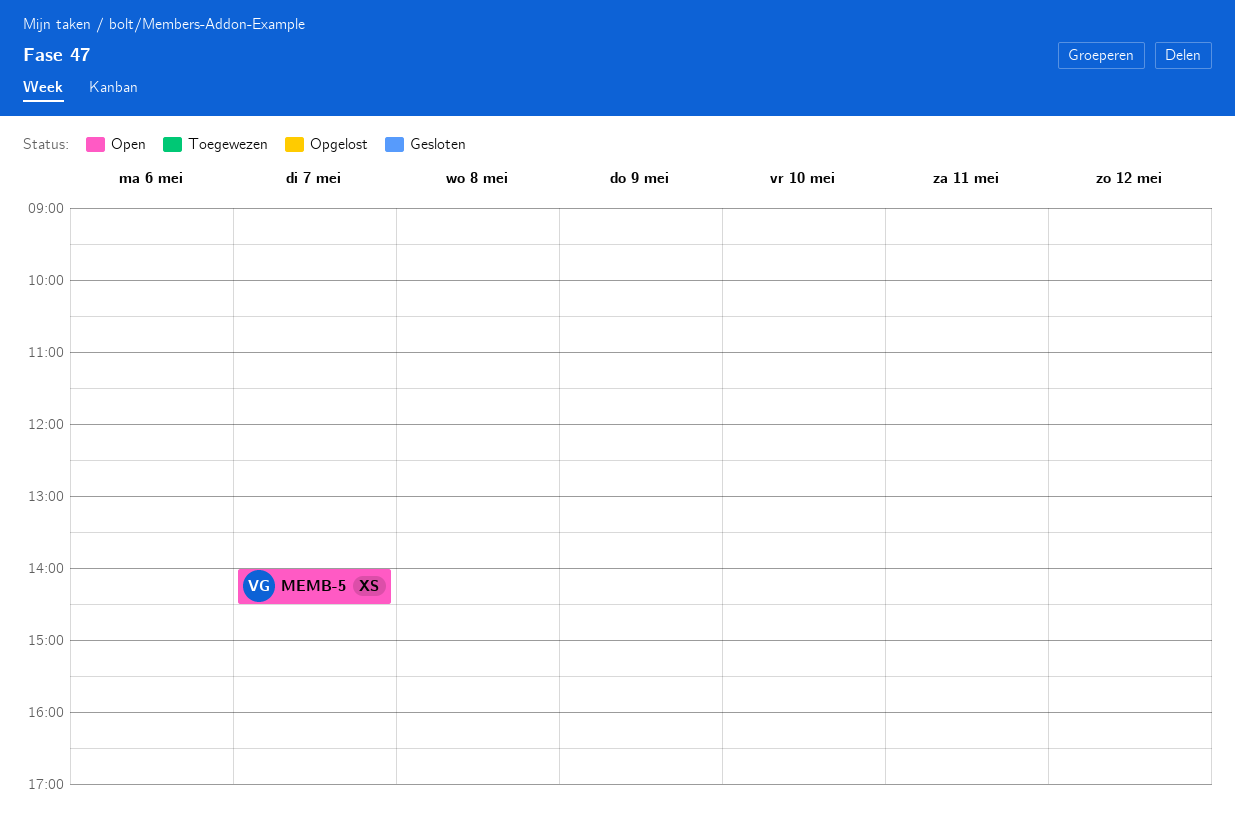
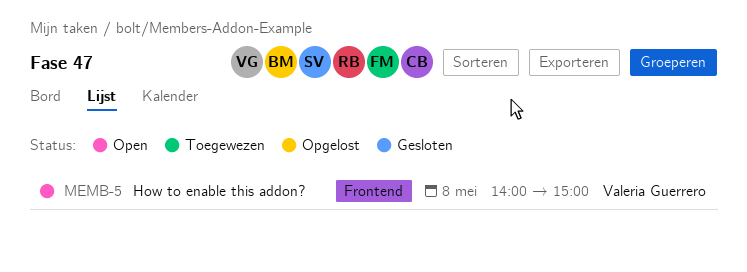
MEMB-5, day: May 7 -> May 8
MEMB-5, ends: 14:30 -> 15:00

